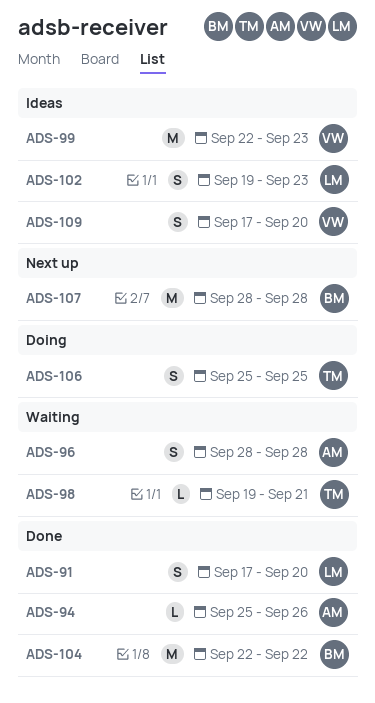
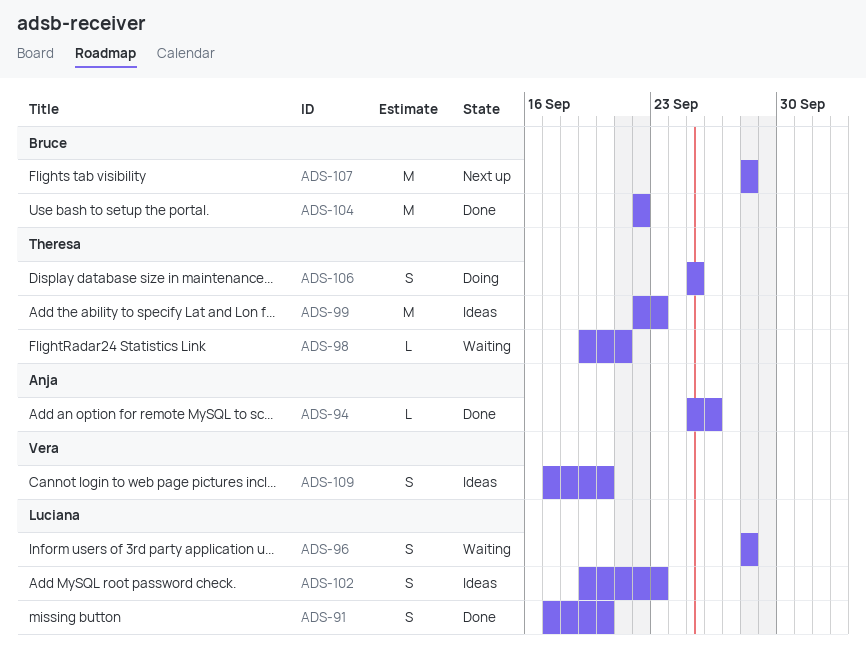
ADS-96, owner: Anja -> Luciana
ADS-99, owner: Vera -> Theresa

